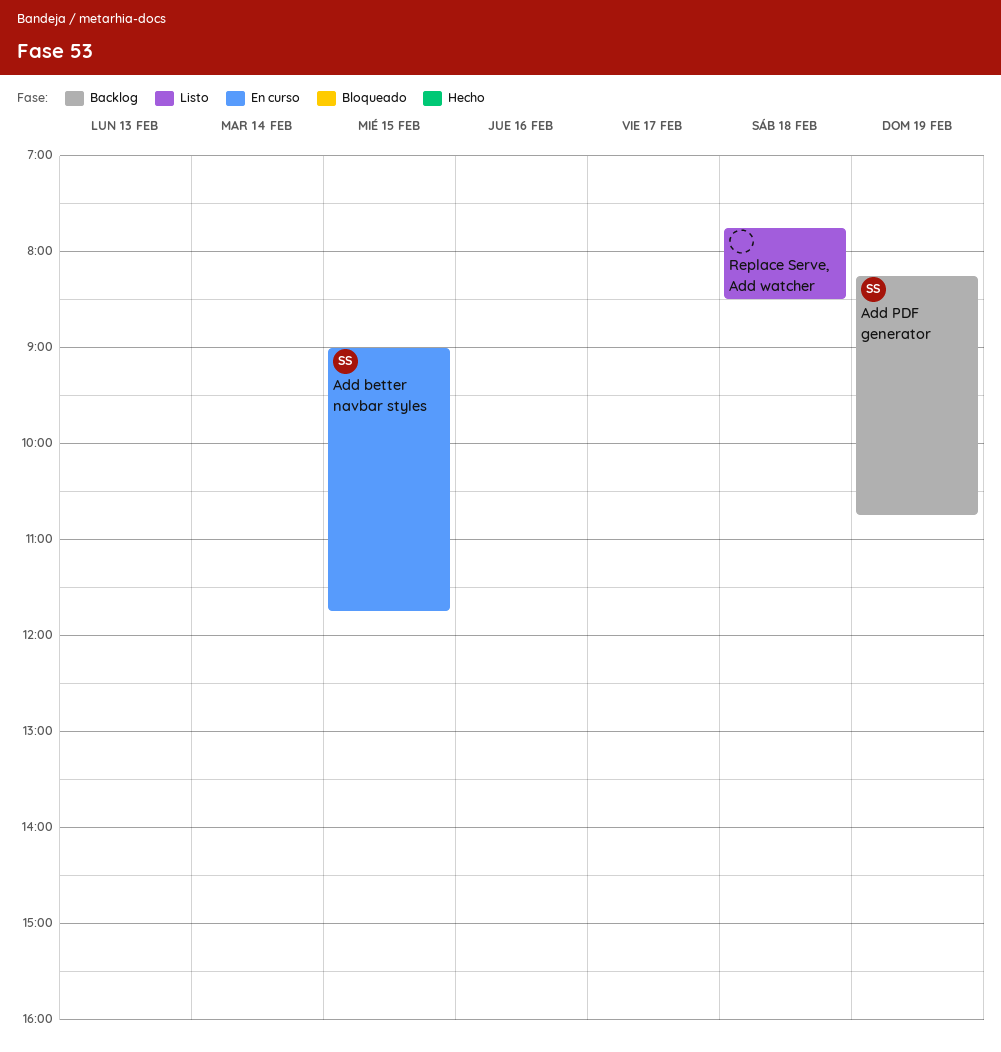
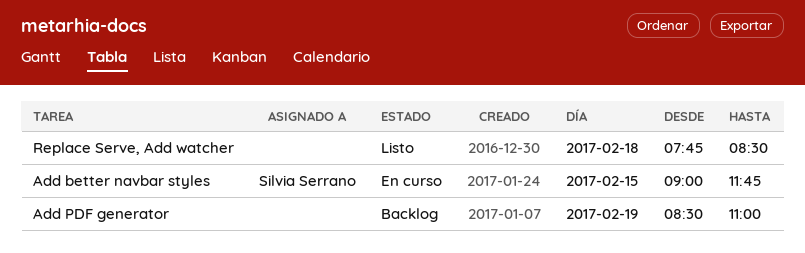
Add PDF generator, owner: Silvia Serrano -> none
Add PDF generator, begins: 08:15 -> 08:30
Add PDF generator, ends: 10:45 -> 11:00

